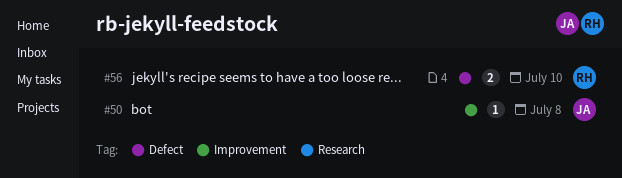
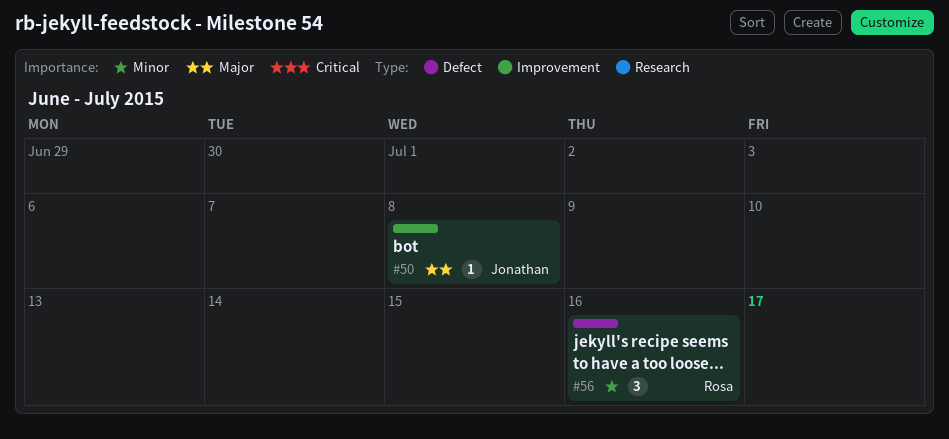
#56, estimate: 2 -> 3
#56, due: Jul 10 -> Jul 16

